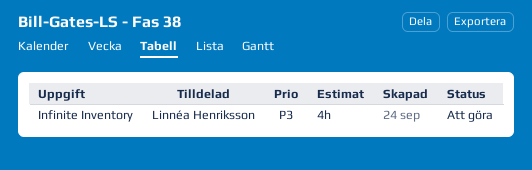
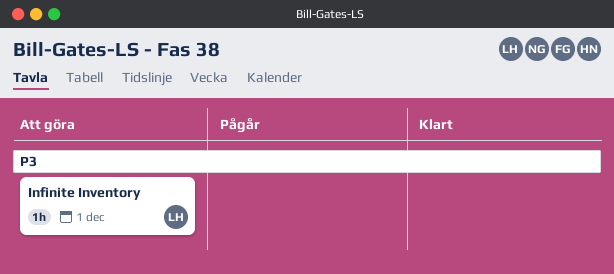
Infinite Inventory, estimate: 4h -> 1h

